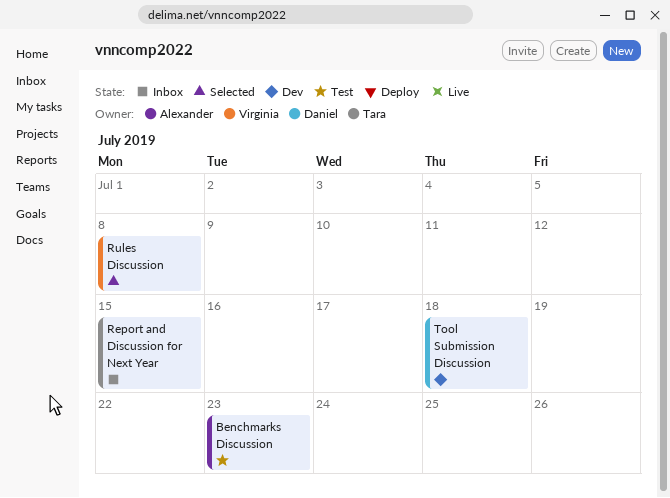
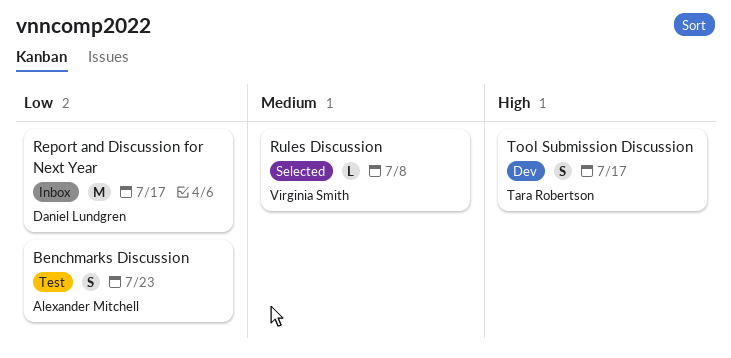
Report and Discussion for Next Year, owner: Tara Robertson -> Daniel Lundgren
Report and Discussion for Next Year, due: Jul 15 -> Jul 17
Tool Submission Discussion, owner: Daniel Lundgren -> Tara Robertson
Tool Submission Discussion, due: Jul 18 -> Jul 17

